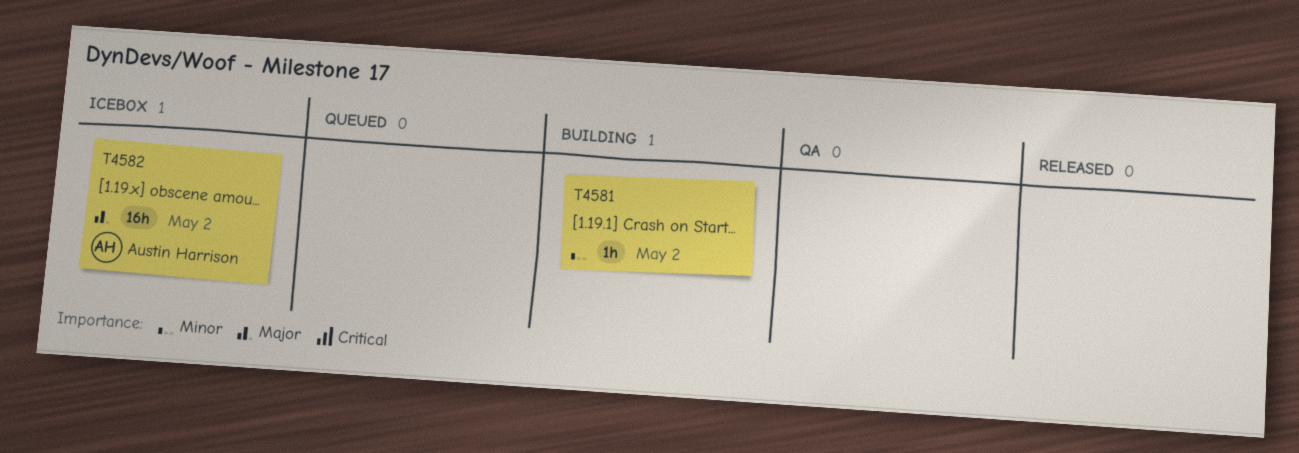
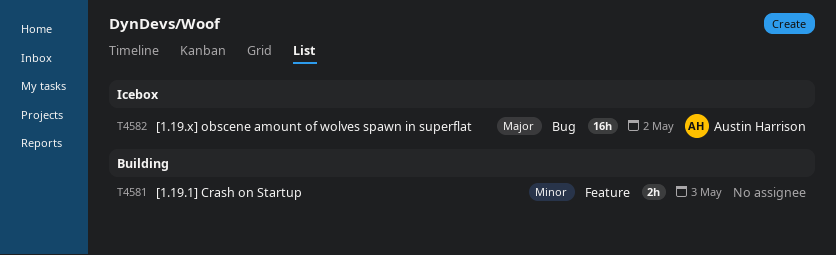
T4581, estimate: 1h -> 2h
T4581, day: May 2 -> May 3

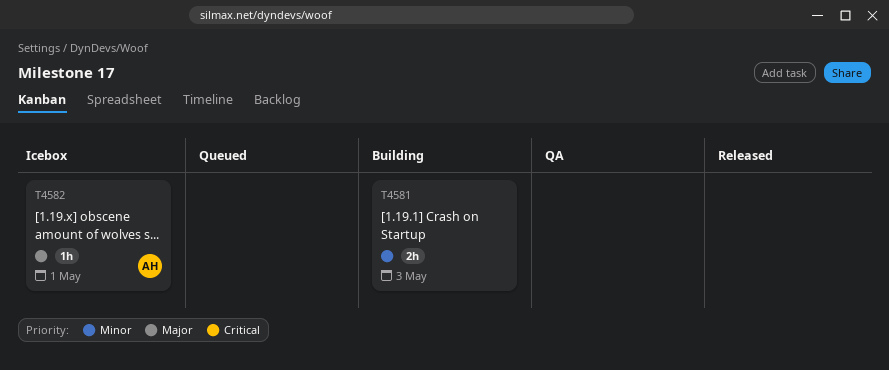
T4582, estimate: 16h -> 1h
T4582, day: May 2 -> May 1

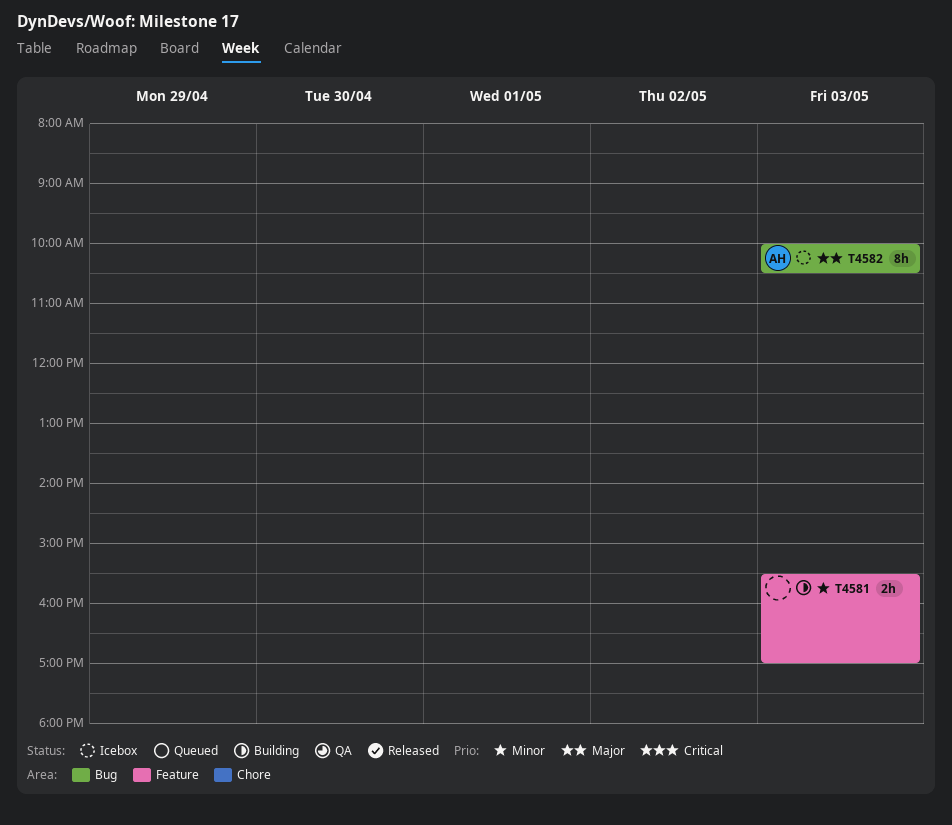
T4582, estimate: 1h -> 8h
T4582, day: May 1 -> May 3

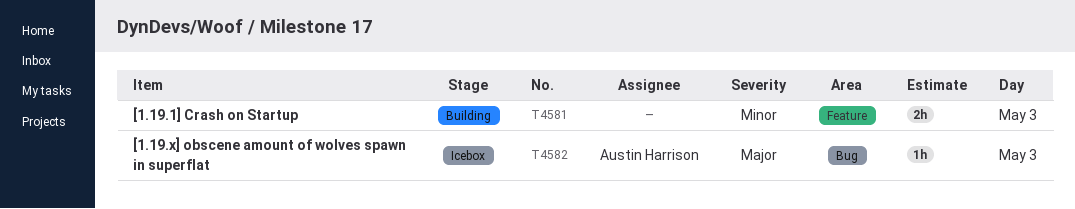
T4582, estimate: 8h -> 1h

